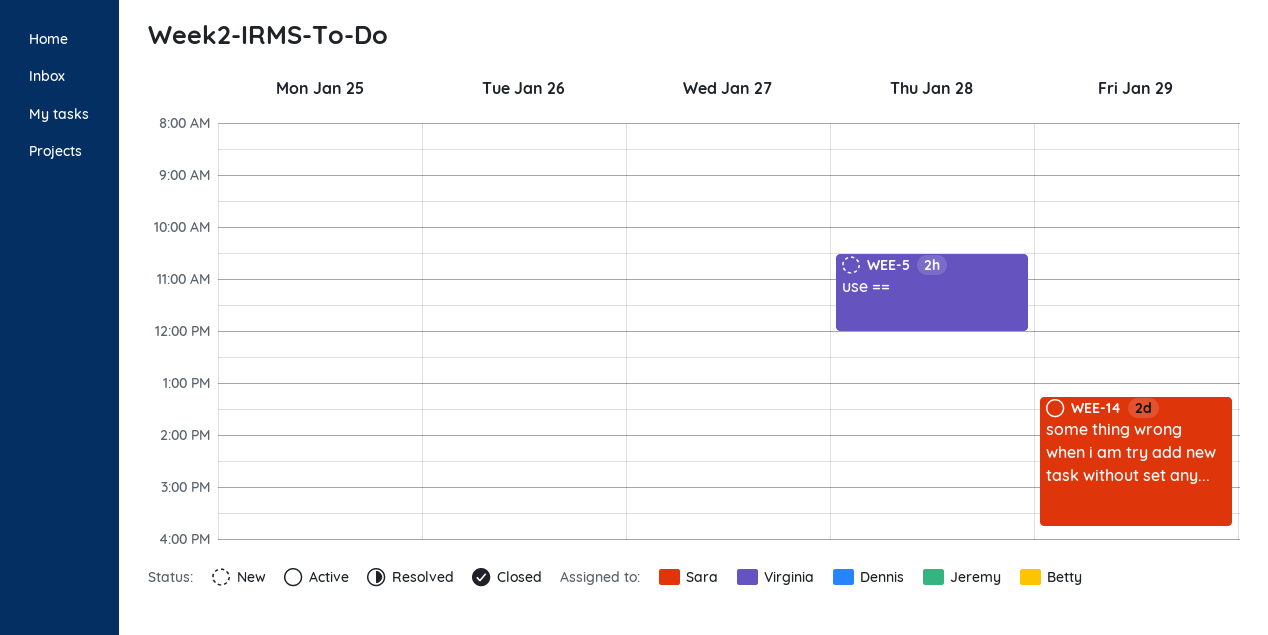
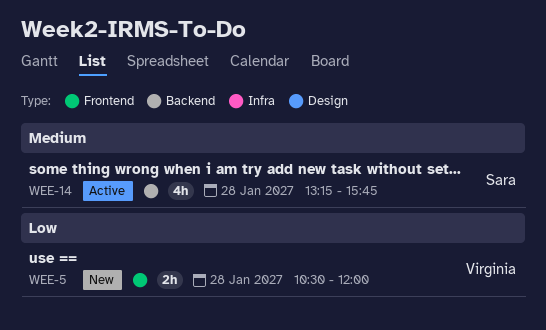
WEE-14, estimate: 2d -> 4h
WEE-14, day: Jan 29 -> Jan 28

